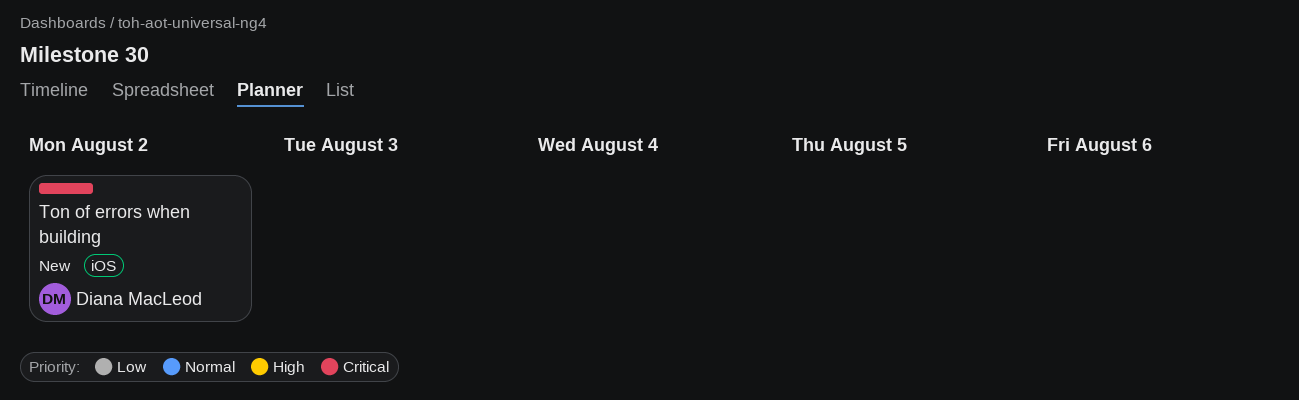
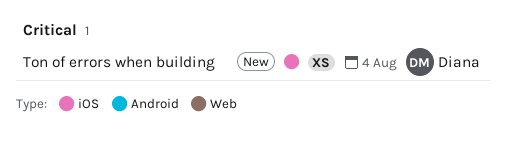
Ton of errors when building, due: Aug 2 -> Aug 4

